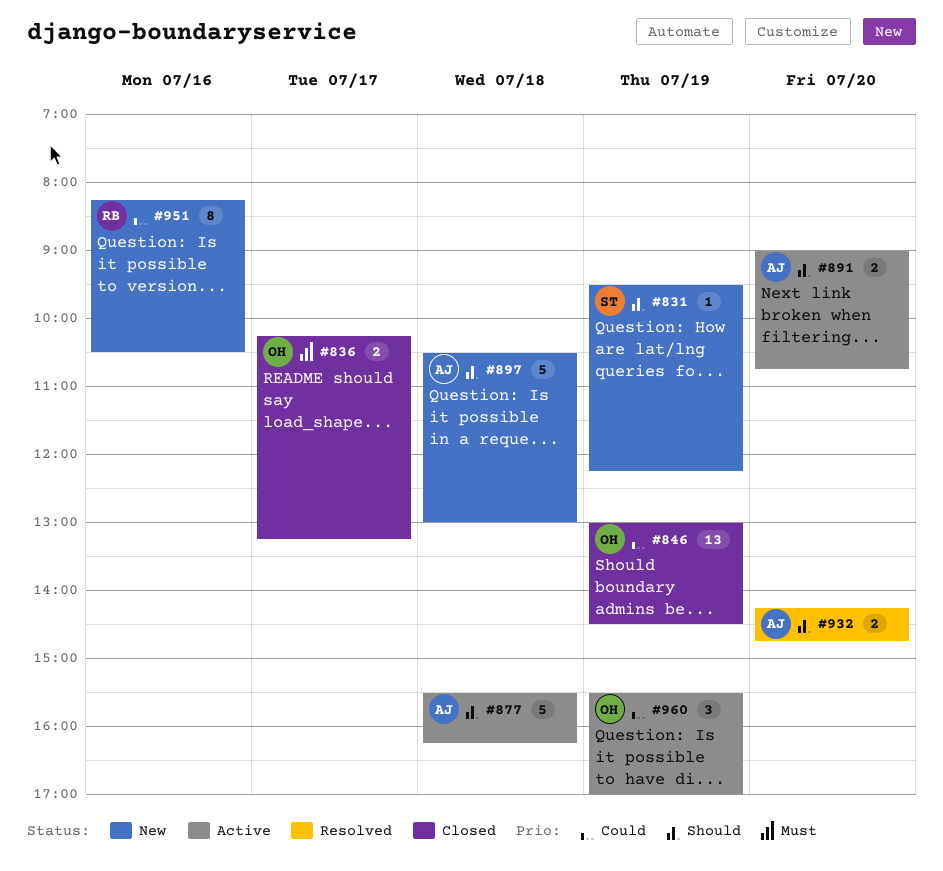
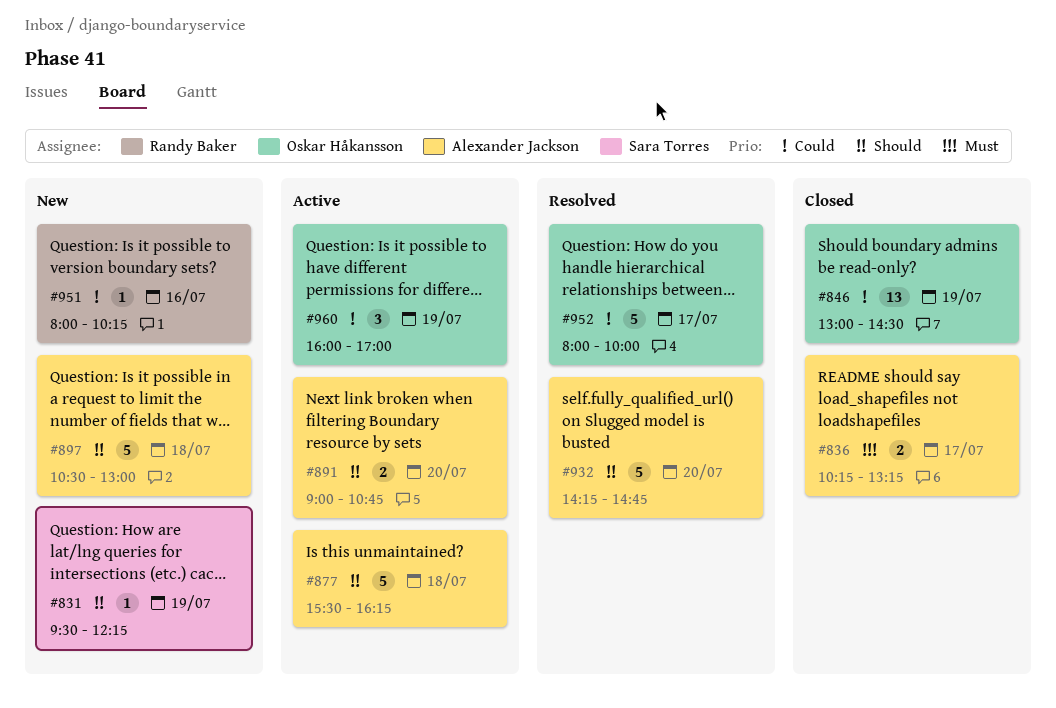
#836, owner: Oskar Håkansson -> Alexander Jackson
#932, estimate: 2 -> 5
#951, estimate: 8 -> 1
#951, begins: 08:15 -> 08:00
#951, ends: 10:30 -> 10:15
#952: none -> present
#960, begins: 15:30 -> 16:00

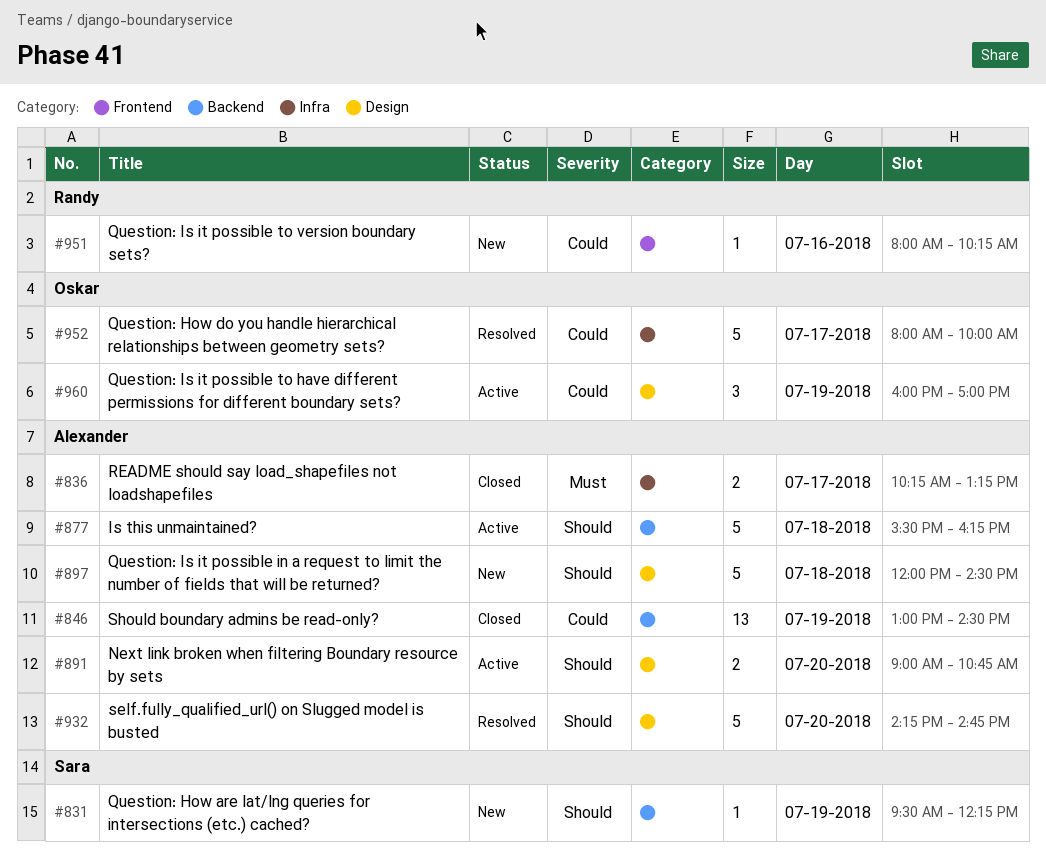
#846, owner: Oskar Håkansson -> Alexander Jackson
#897, begins: 10:30 -> 12:00
#897, ends: 13:00 -> 14:30

